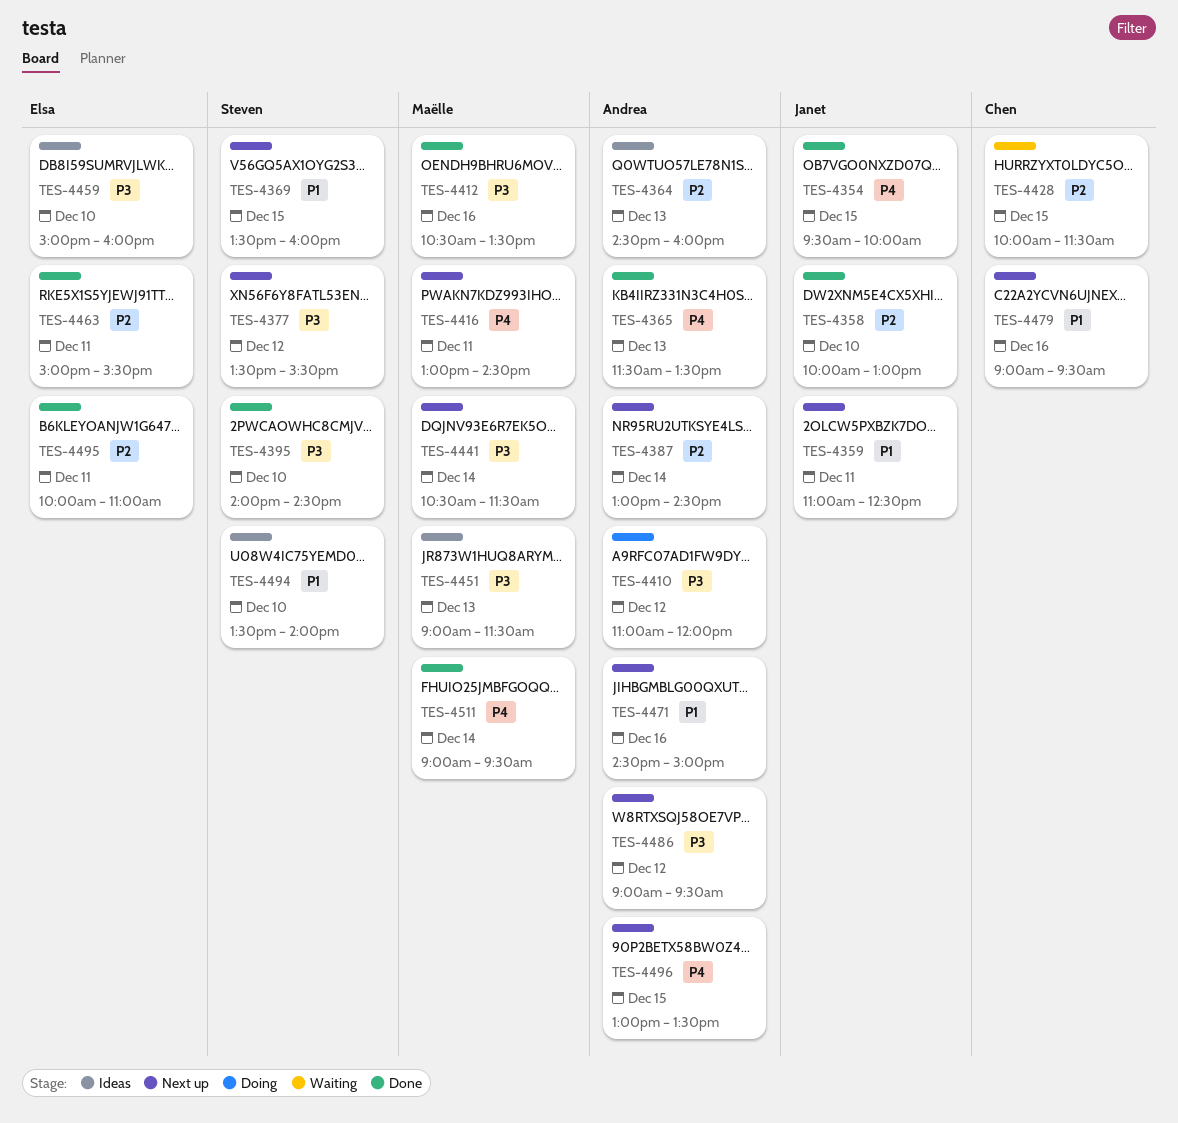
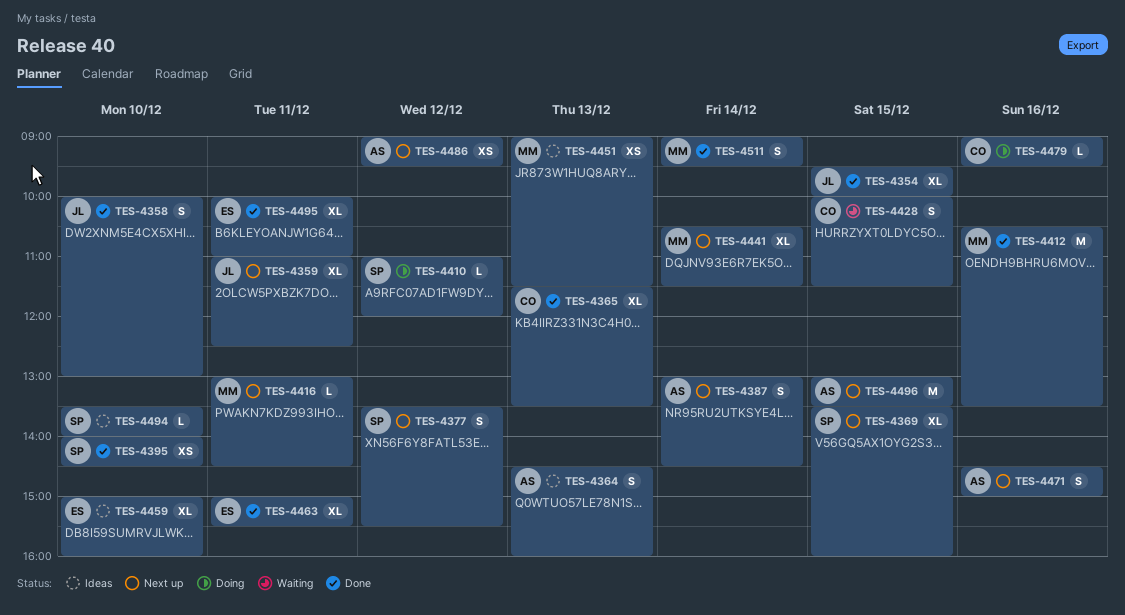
TES-4365, owner: Andrea -> Chen
TES-4410, owner: Andrea -> Steven
TES-4479, status: Next up -> Doing

